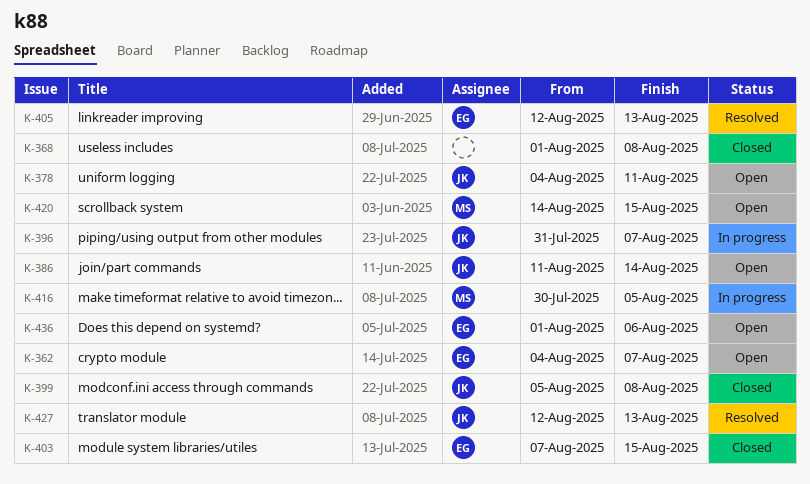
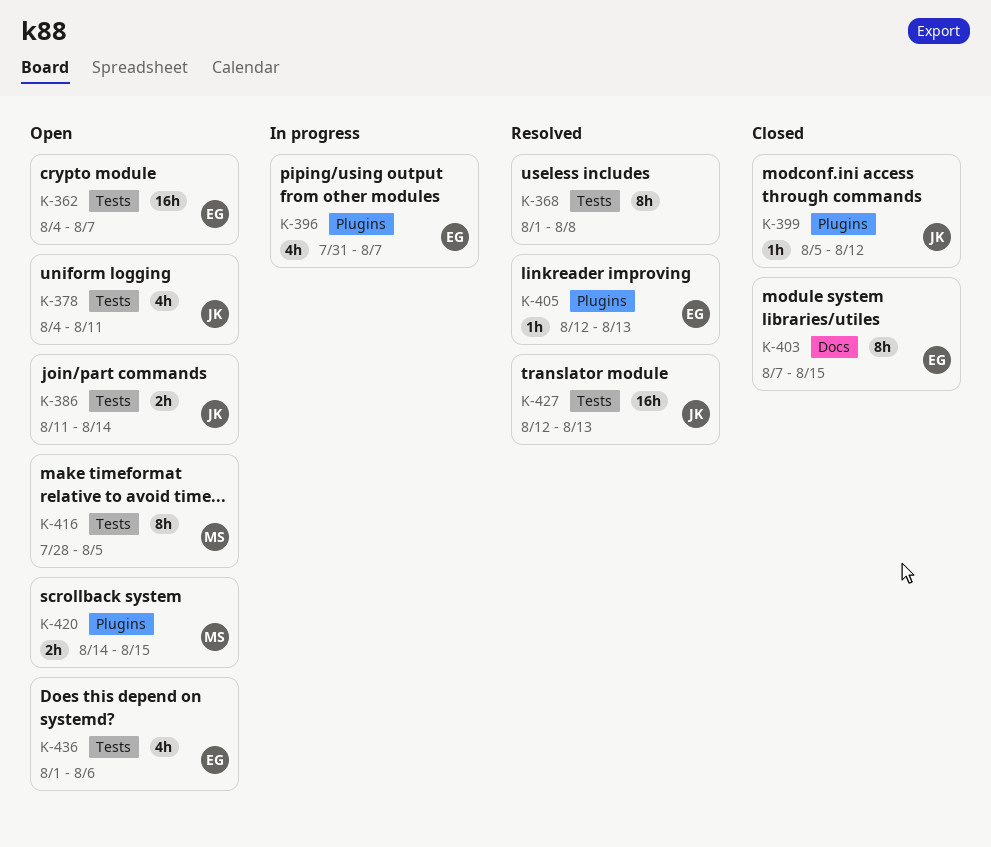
K-368, status: Closed -> Resolved
K-396, owner: JK -> EG
K-399, due: Aug 8 -> Aug 12
K-416, status: In progress -> Open
K-416, start: Jul 30 -> Jul 28

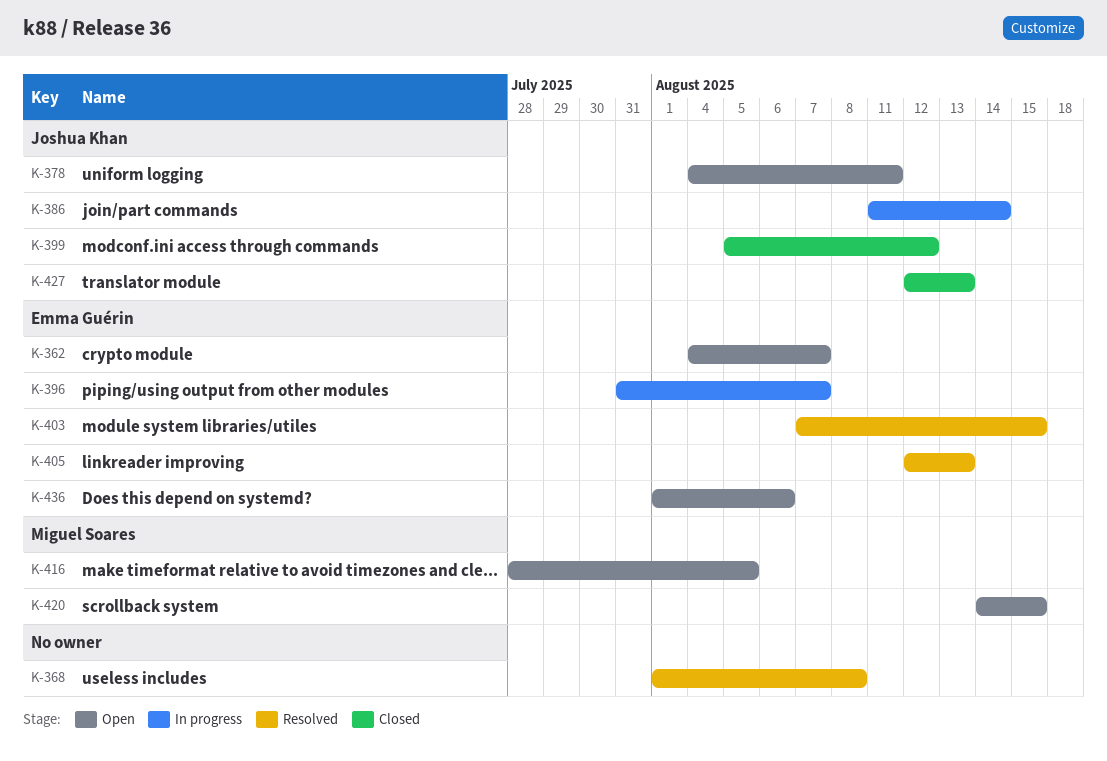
K-386, status: Open -> In progress
K-403, status: Closed -> Resolved
K-427, status: Resolved -> Closed

